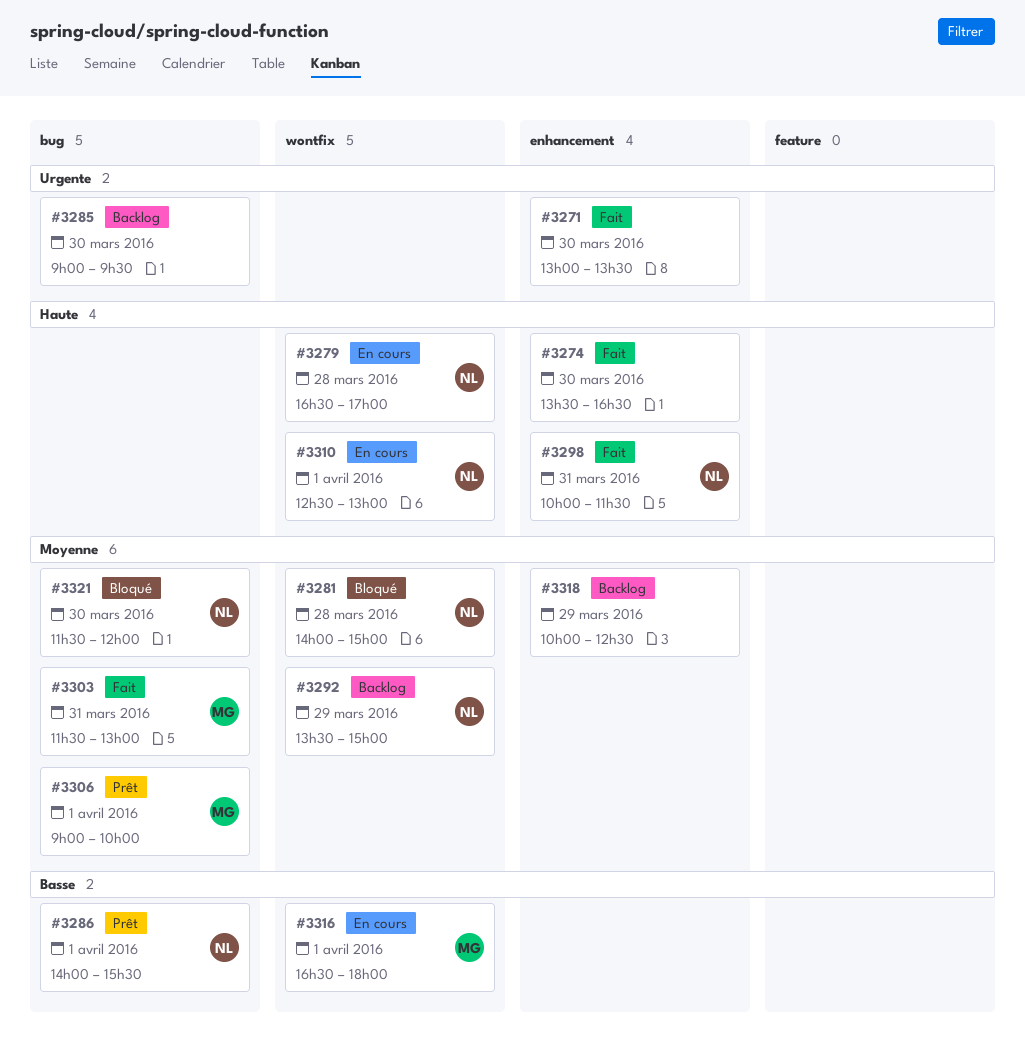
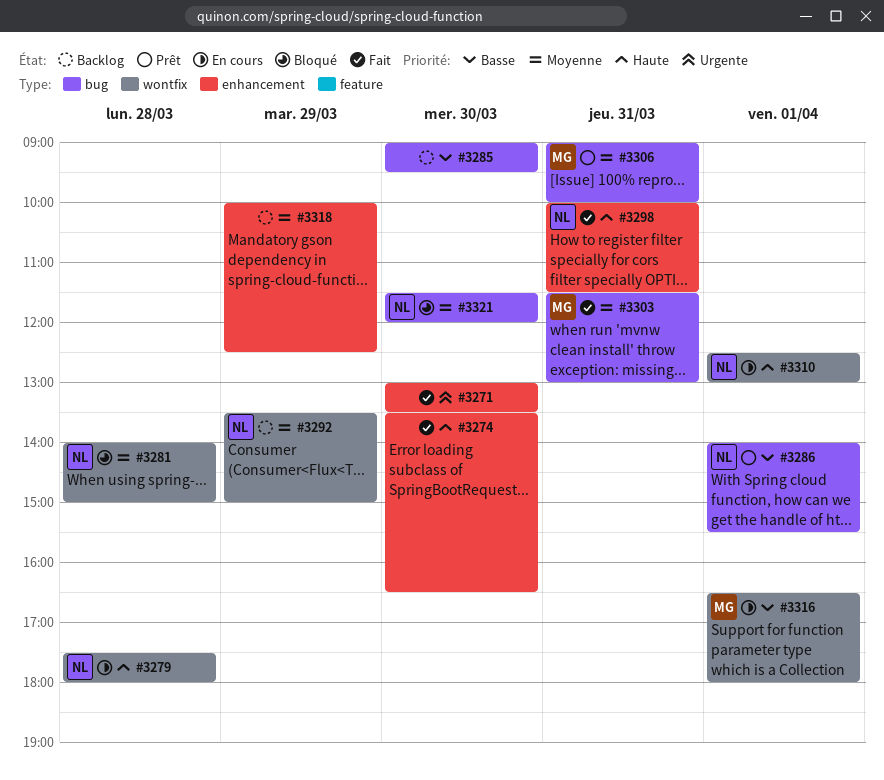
#3279, begins: 16:30 -> 17:30
#3279, ends: 17:00 -> 18:00
#3285, priority: Urgente -> Basse
#3306, day: Apr 1 -> Mar 31

